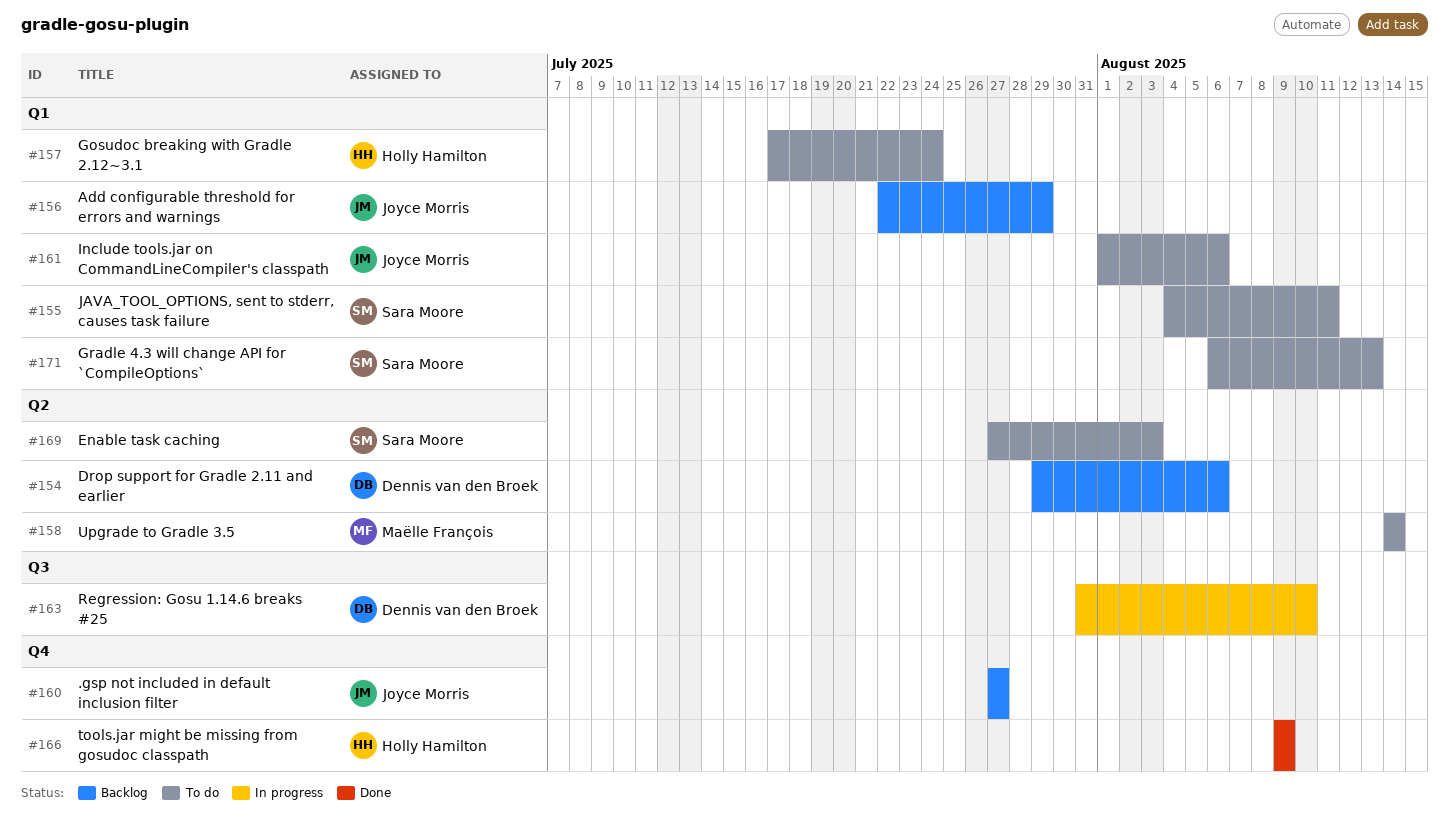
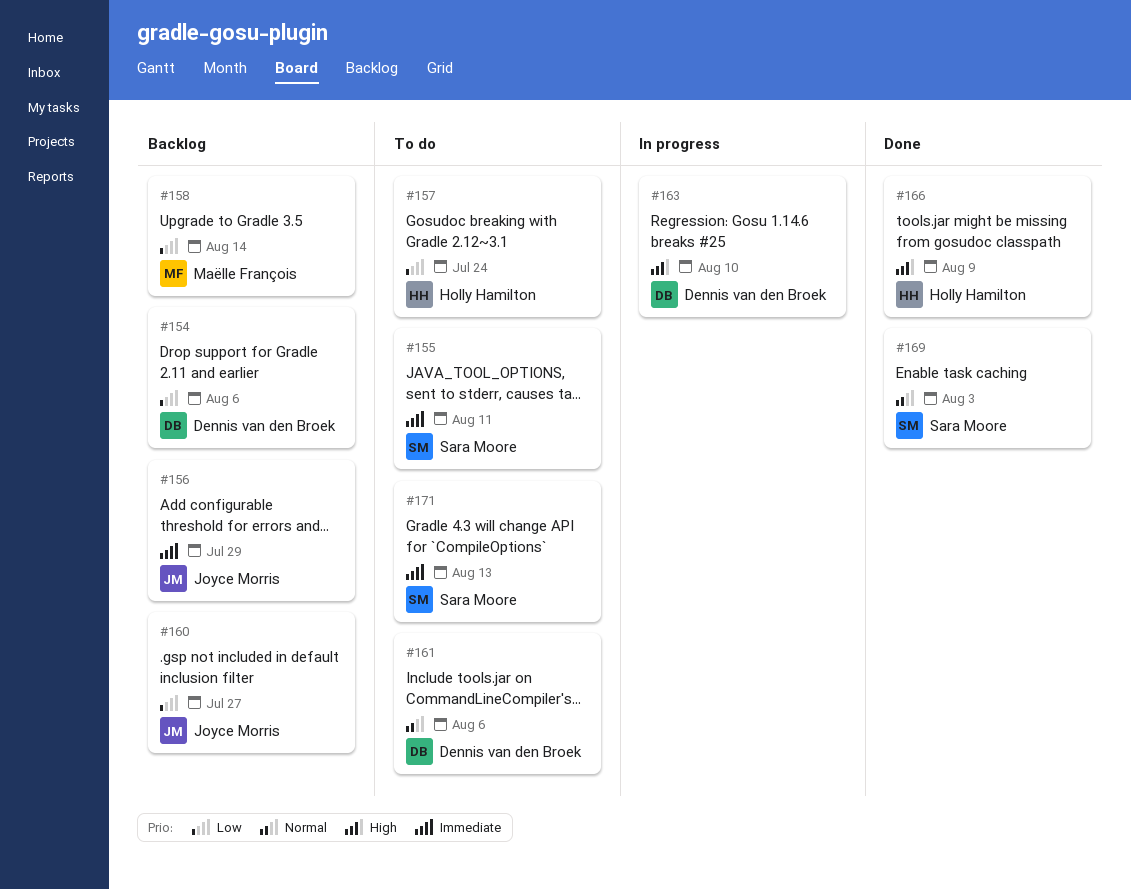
#158, status: To do -> Backlog
#161, owner: Joyce Morris -> Dennis van den Broek
#169, status: To do -> Done

